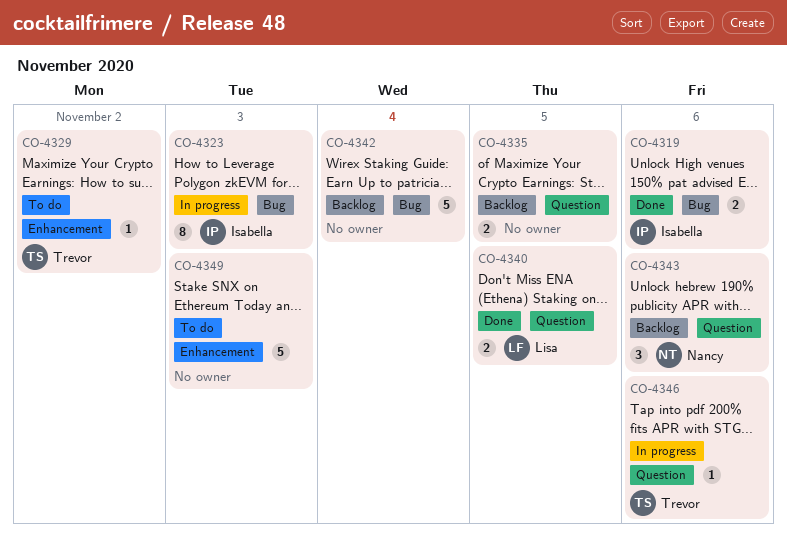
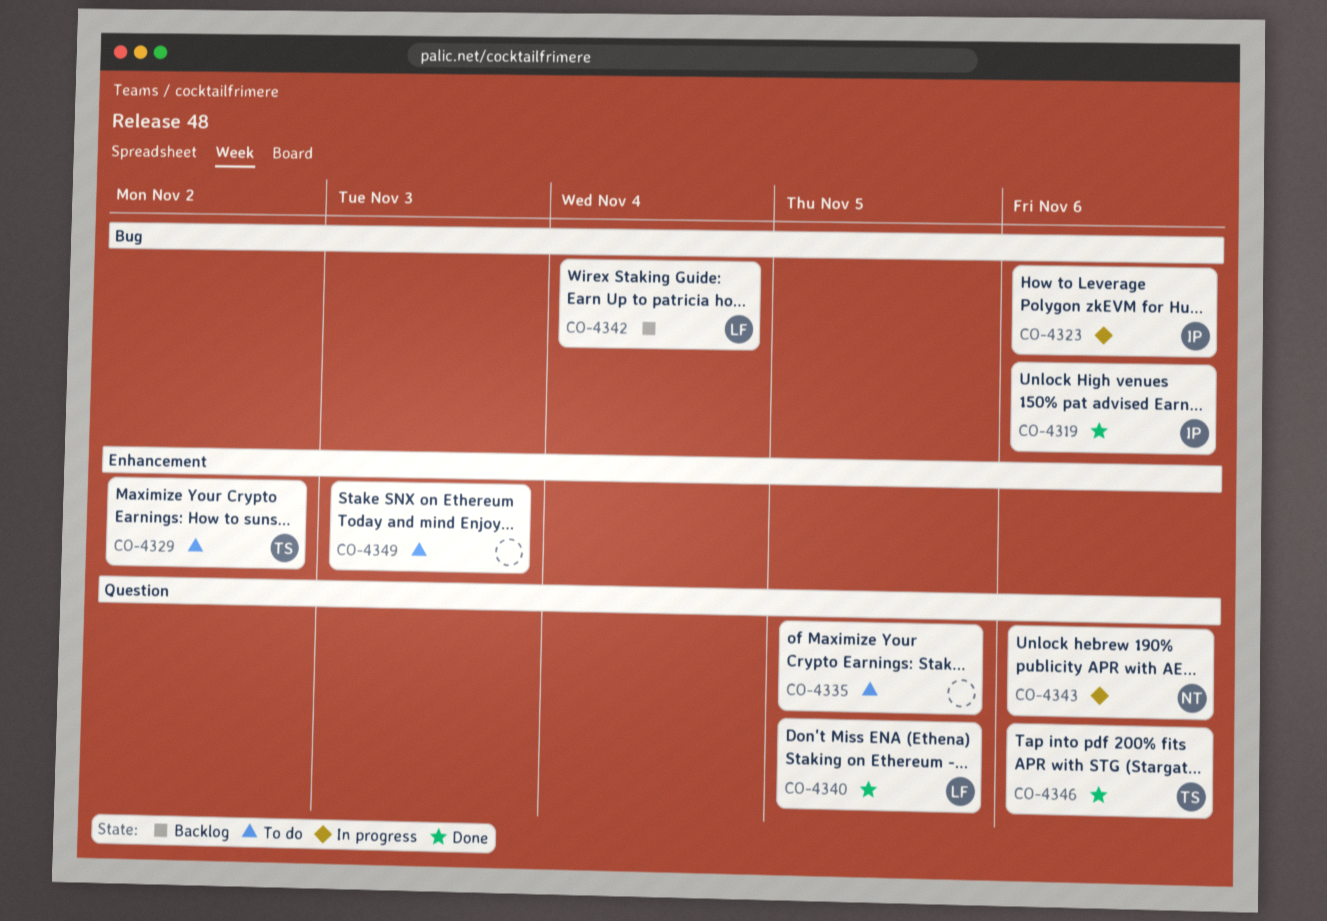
CO-4323, due: Nov 3 -> Nov 6
CO-4335, status: Backlog -> To do
CO-4342, owner: none -> Lisa
CO-4343, status: Backlog -> In progress
CO-4346, status: In progress -> Done

